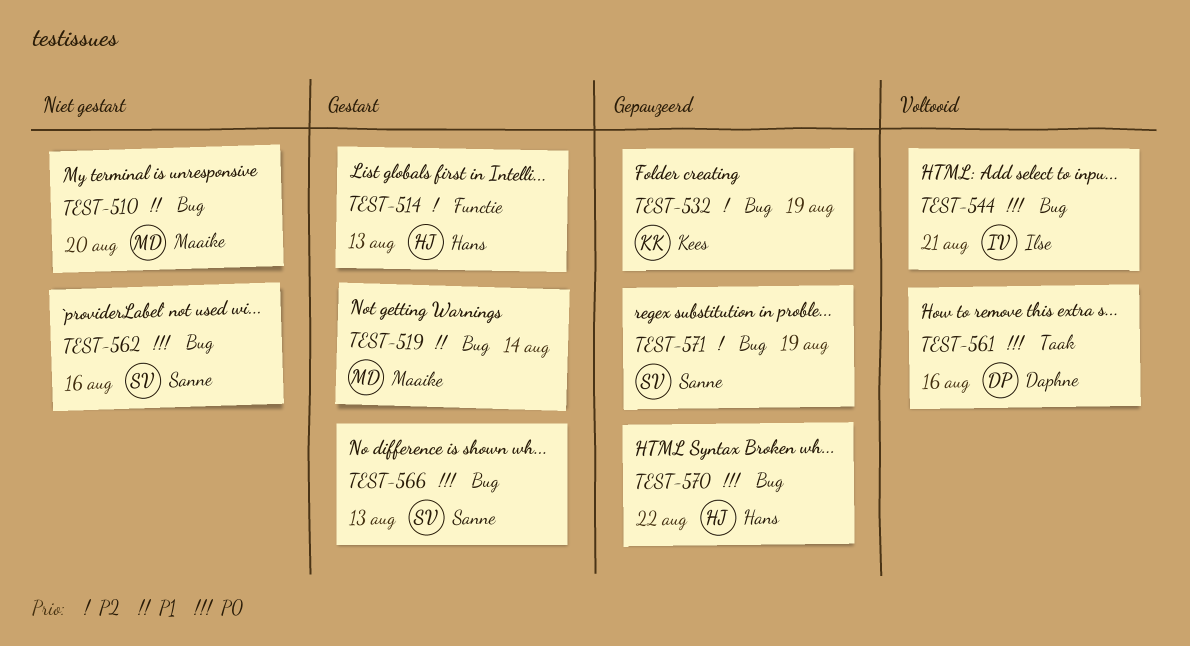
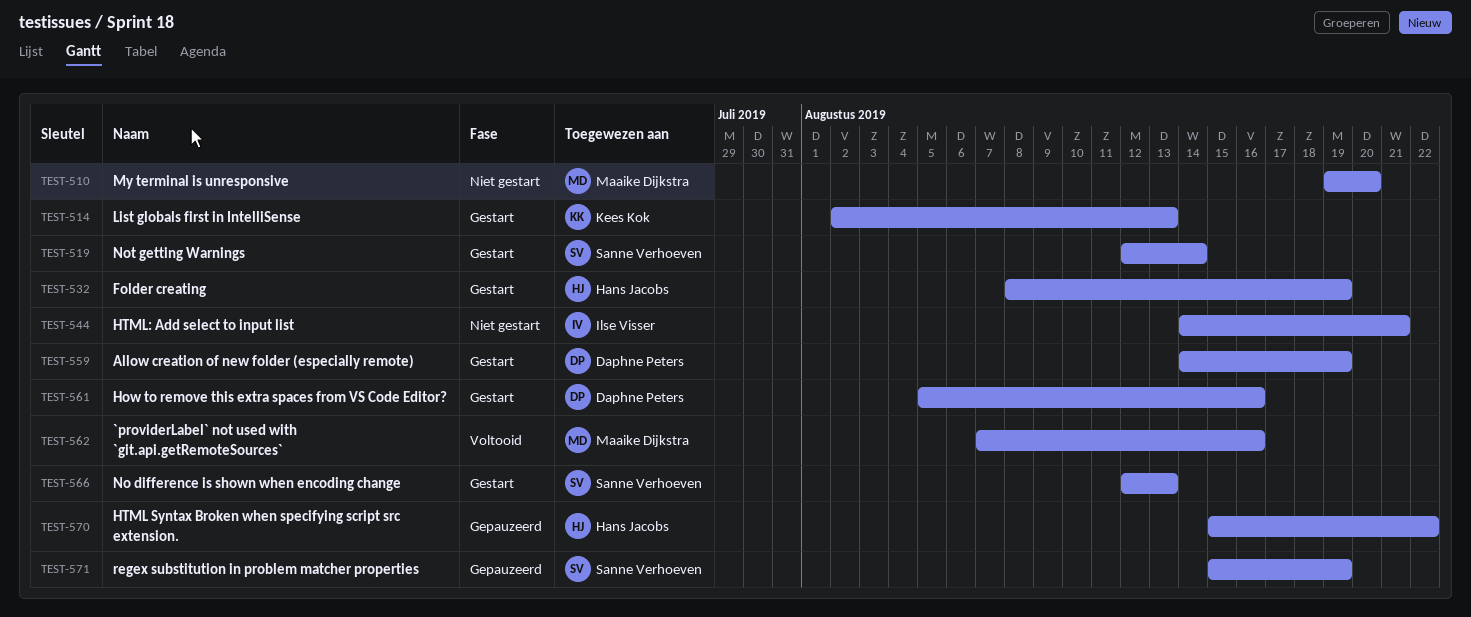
TEST-514, owner: Hans Jacobs -> Kees Kok
TEST-519, owner: Maaike Dijkstra -> Sanne Verhoeven
TEST-532, status: Gepauzeerd -> Gestart
TEST-532, owner: Kees Kok -> Hans Jacobs
TEST-544, status: Voltooid -> Niet gestart
TEST-559: none -> present
TEST-561, status: Voltooid -> Gestart
TEST-562, status: Niet gestart -> Voltooid
TEST-562, owner: Sanne Verhoeven -> Maaike Dijkstra

